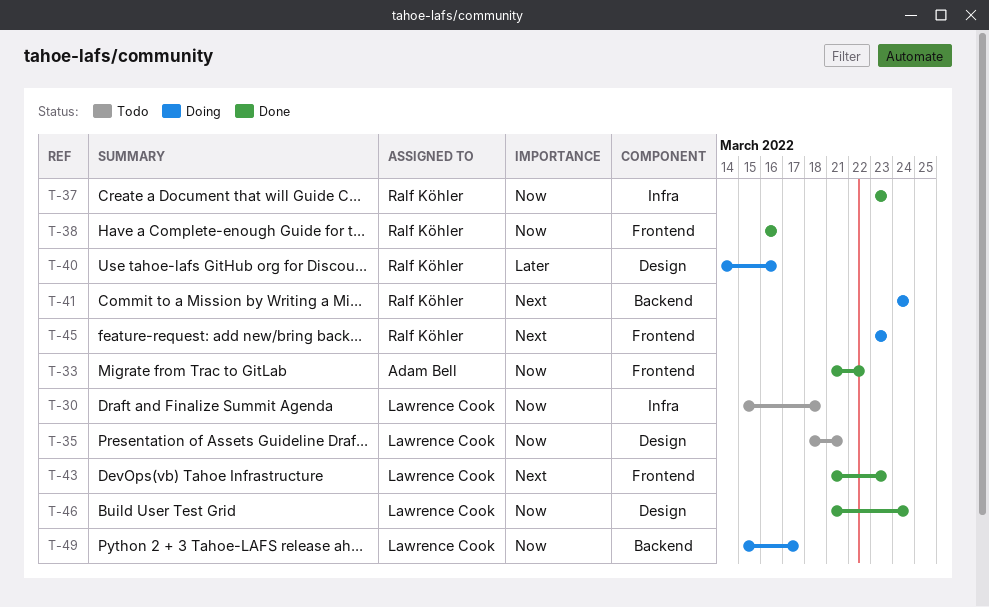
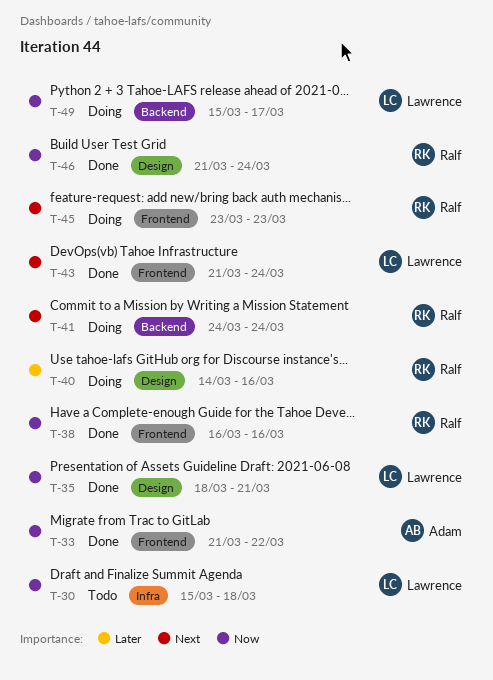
T-35, status: Todo -> Done
T-37: present -> none
T-43, due: Mar 23 -> Mar 24
T-46, owner: Lawrence Cook -> Ralf Köhler

